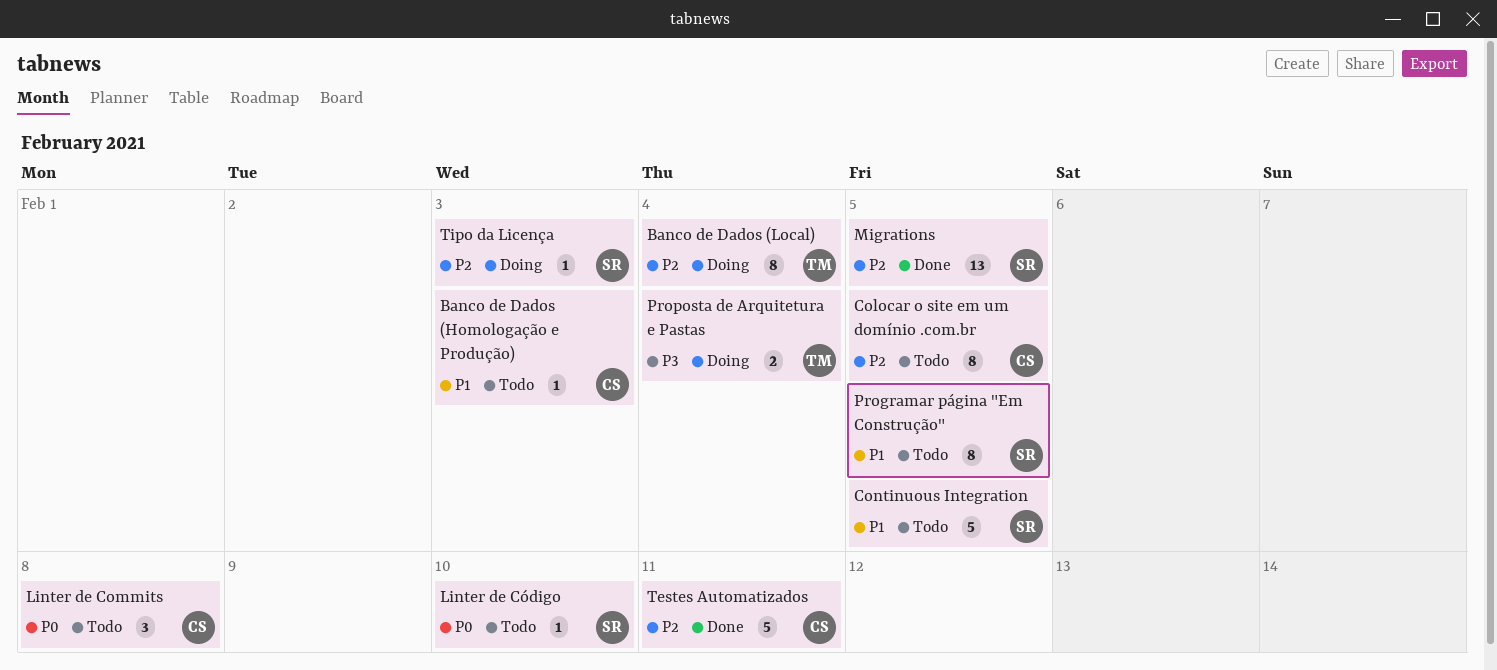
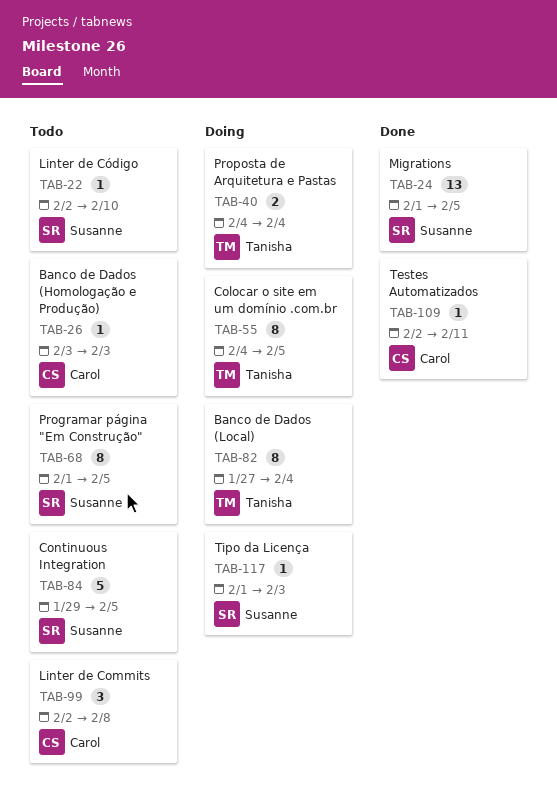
Colocar o site em um domínio .com.br, status: Todo -> Doing
Colocar o site em um domínio .com.br, owner: Carol -> Tanisha
Testes Automatizados, estimate: 5 -> 1

